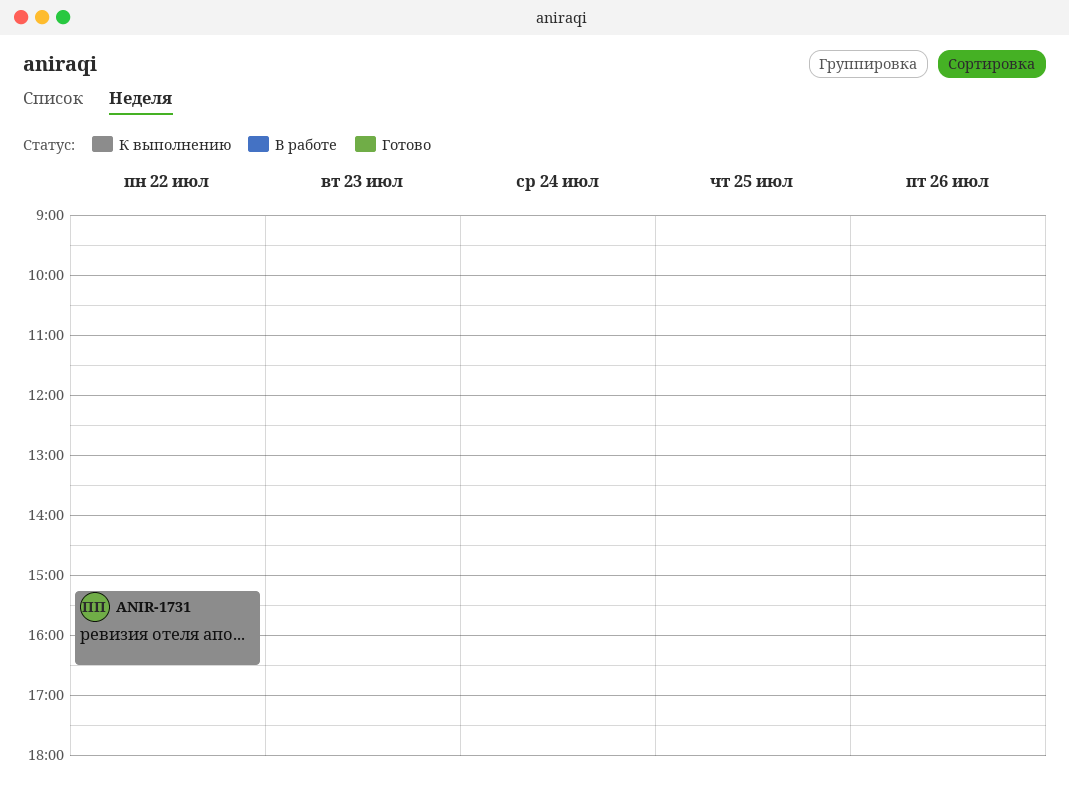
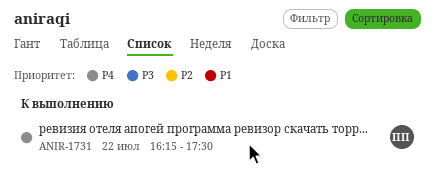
ANIR-1731, begins: 15:15 -> 16:15
ANIR-1731, ends: 16:30 -> 17:30

